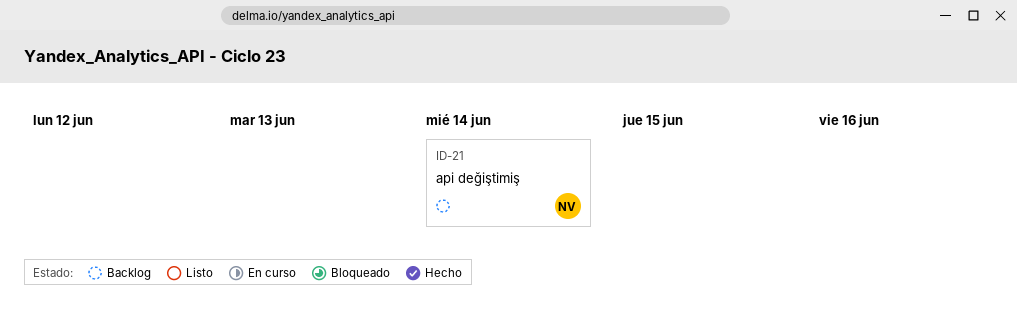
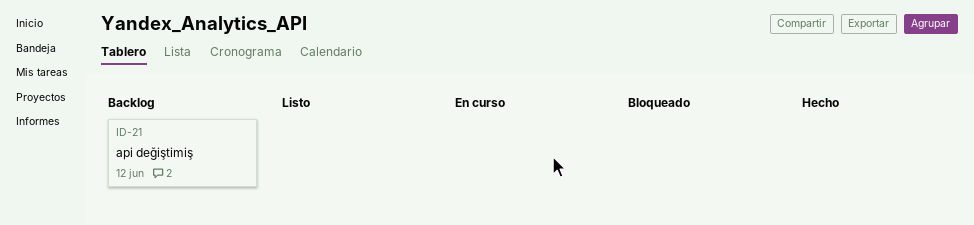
ID-21, due: Jun 14 -> Jun 12

